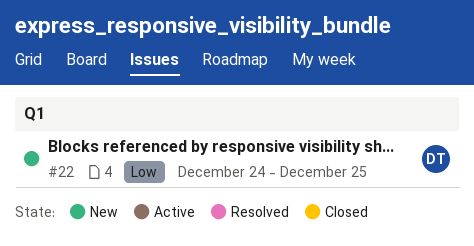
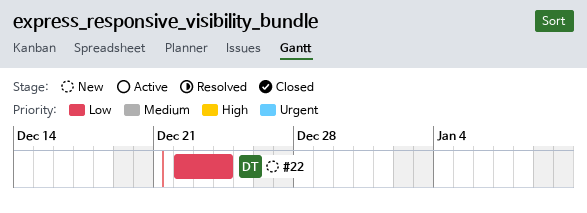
#22, start: Dec 24 -> Dec 22
#22, due: Dec 25 -> Dec 24

